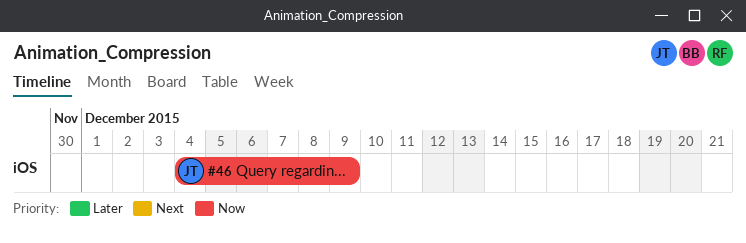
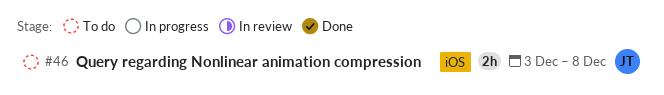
#46, start: Dec 4 -> Dec 3
#46, due: Dec 9 -> Dec 8

